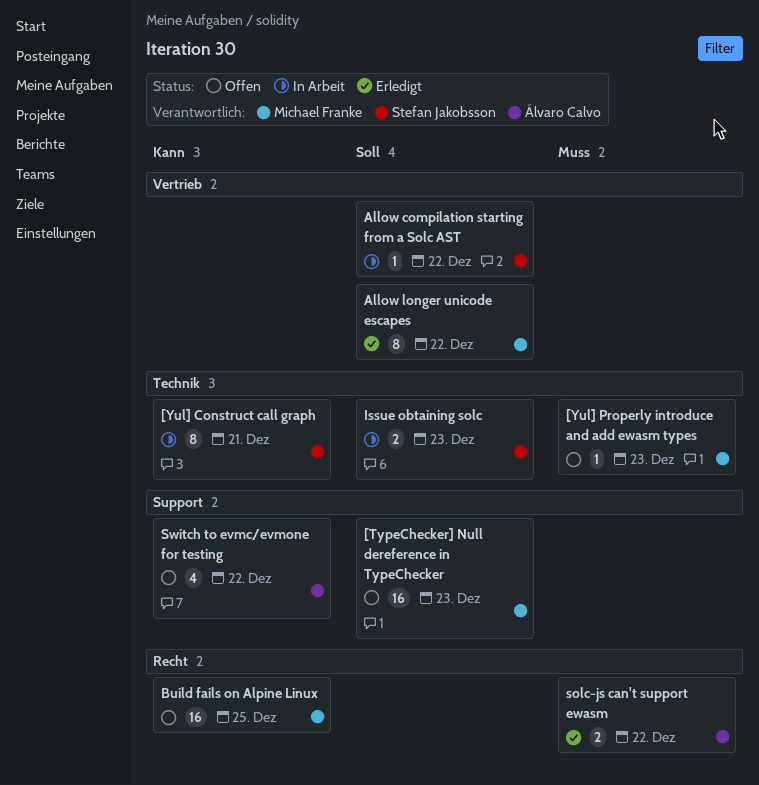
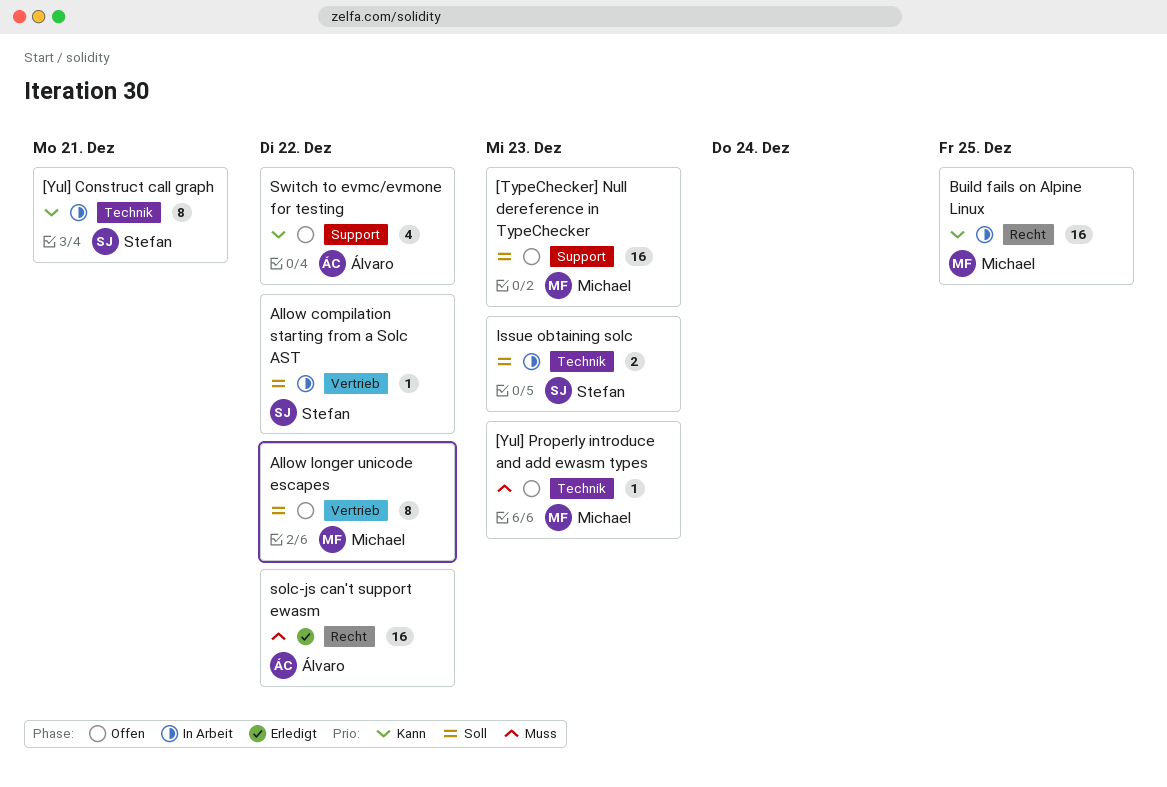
Allow longer unicode escapes, status: Erledigt -> Offen
Build fails on Alpine Linux, status: Offen -> In Arbeit
solc-js can't support ewasm, estimate: 2 -> 16

